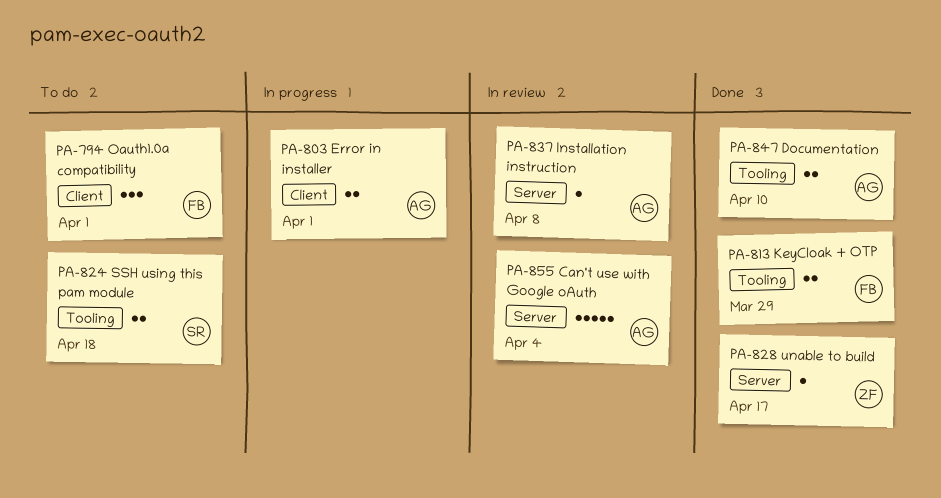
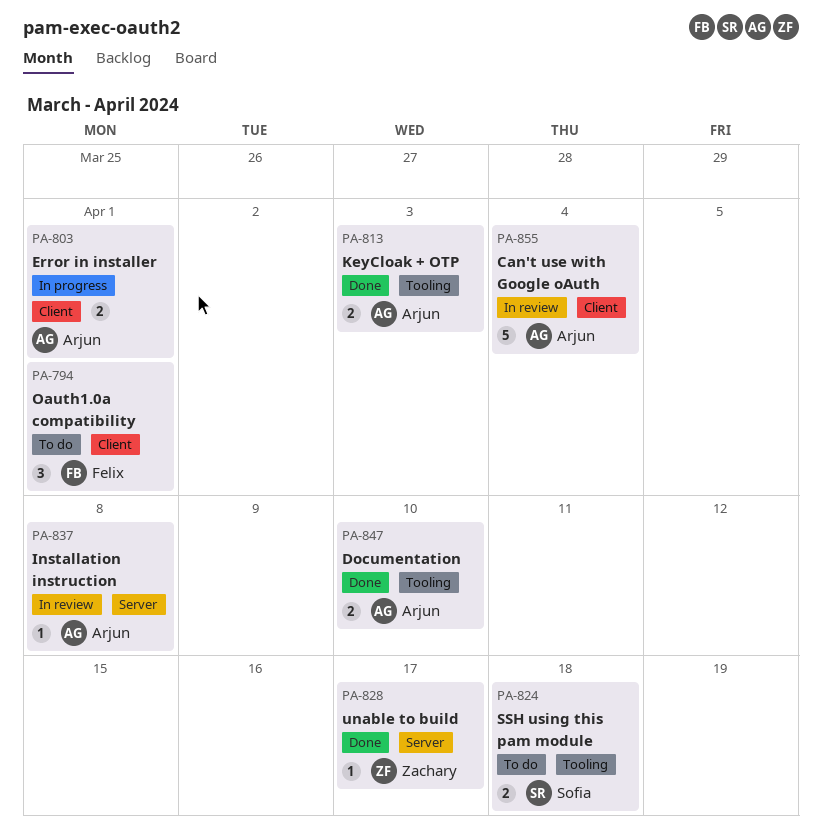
PA-813, owner: Felix -> Arjun
PA-813, due: Mar 29 -> Apr 3
PA-855, label: Server -> Client

